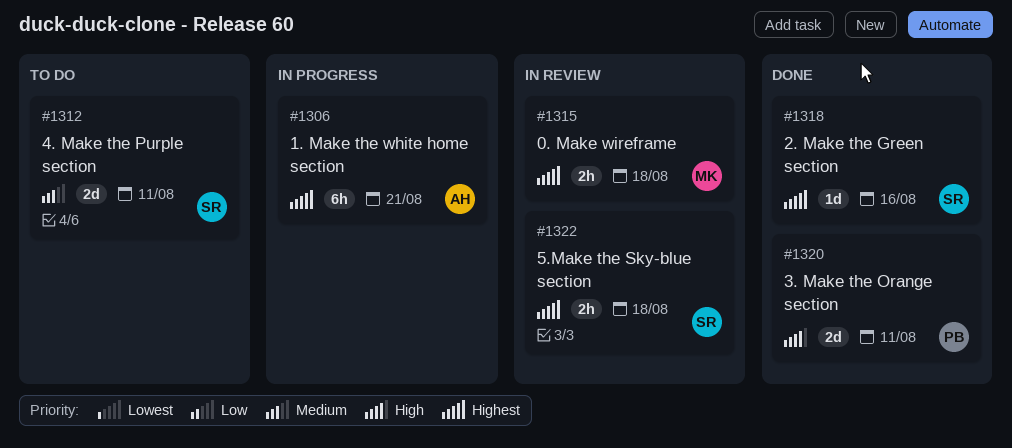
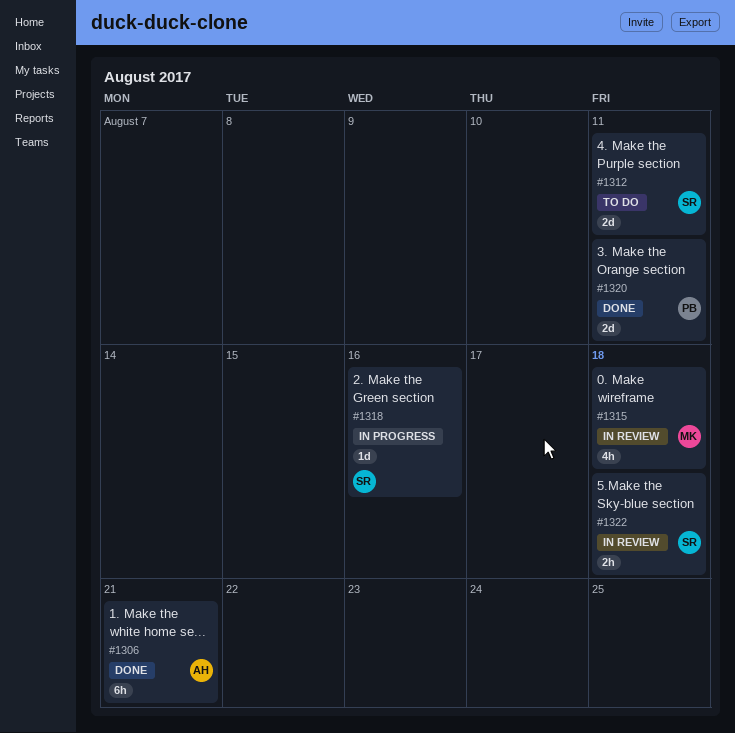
#1306, status: In progress -> Done
#1315, estimate: 2h -> 4h
#1318, status: Done -> In progress

